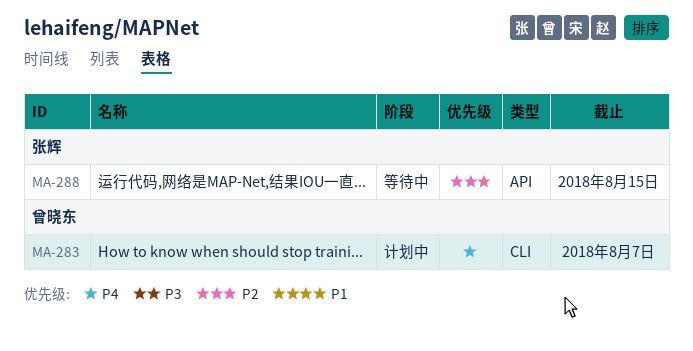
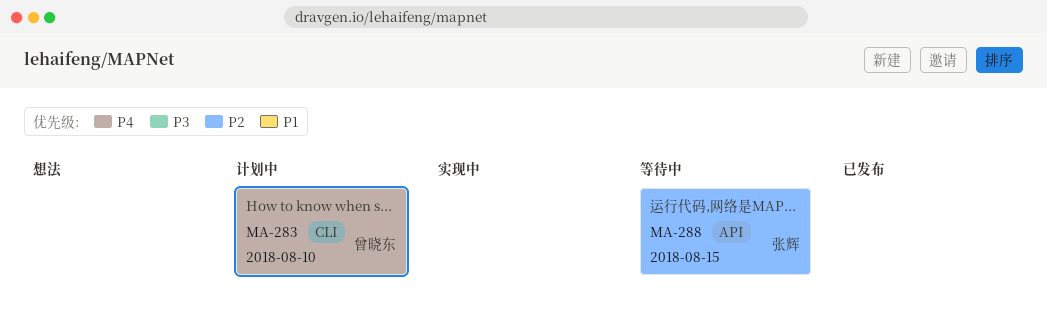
MA-283, due: Aug 7 -> Aug 10

